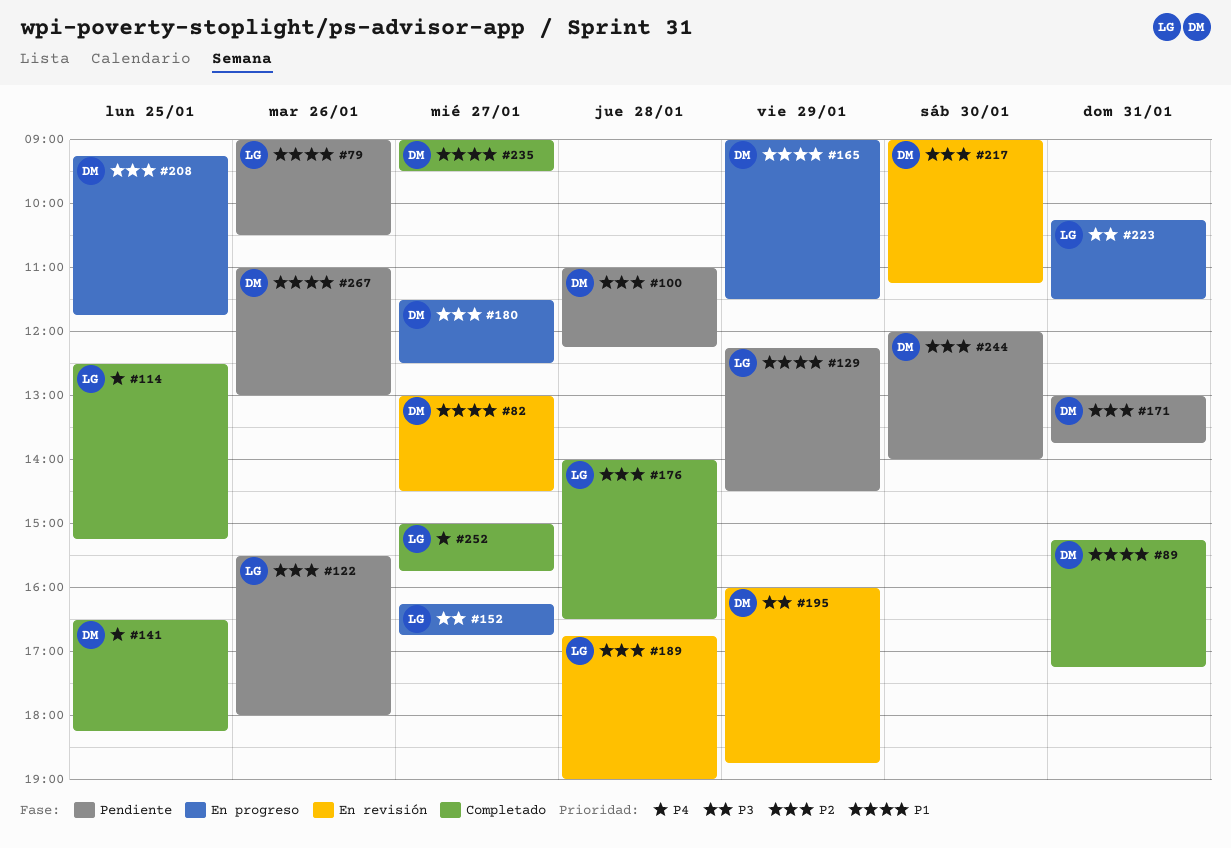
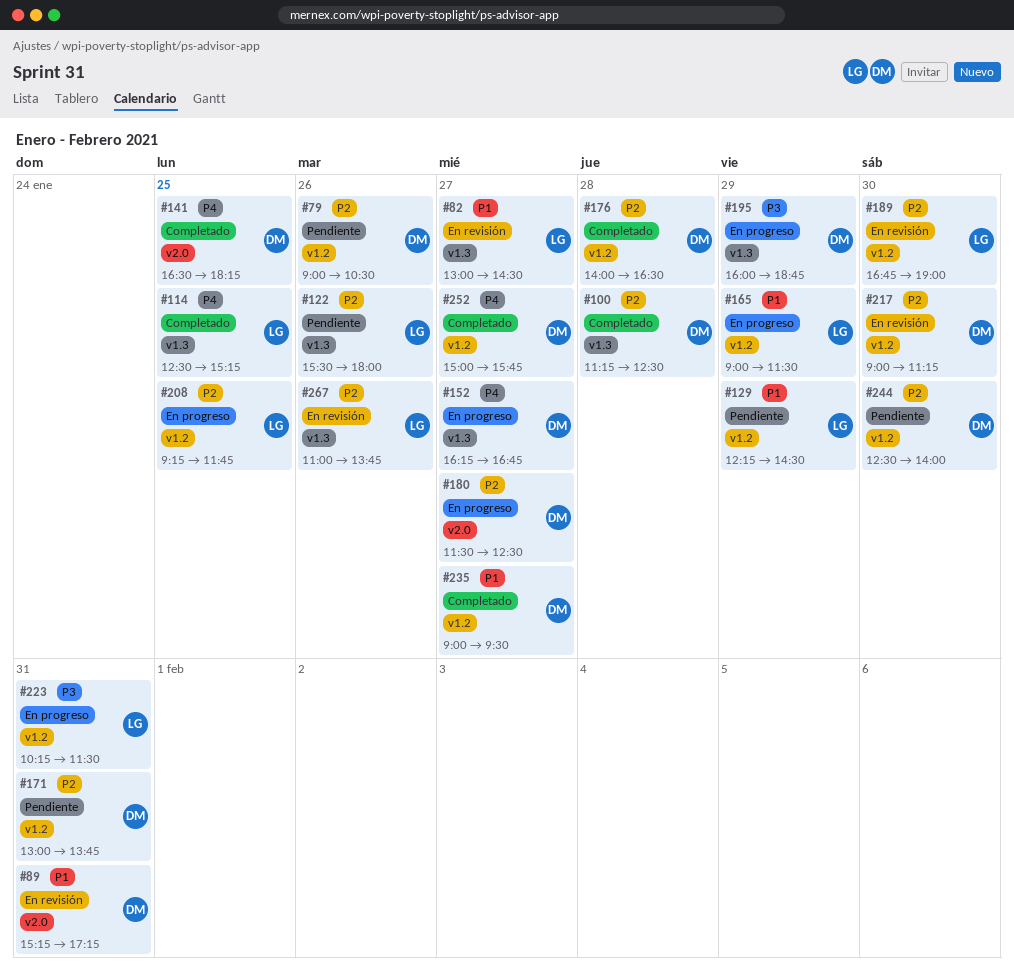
#79, owner: LG -> DM
#79, priority: P1 -> P2
#82, owner: DM -> LG
#89, status: Completado -> En revisión
#100, status: Pendiente -> Completado
#100, begins: 11:00 -> 11:15
#100, ends: 12:15 -> 12:30
#152, owner: LG -> DM
#152, priority: P3 -> P4
#165, owner: DM -> LG
#176, owner: LG -> DM
#189, day: Jan 28 -> Jan 30
#195, status: En revisión -> En progreso
#208, owner: DM -> LG
#244, begins: 12:00 -> 12:30
#252, owner: LG -> DM
#267, status: Pendiente -> En revisión
#267, owner: DM -> LG
#267, priority: P1 -> P2
#267, ends: 13:00 -> 13:45

